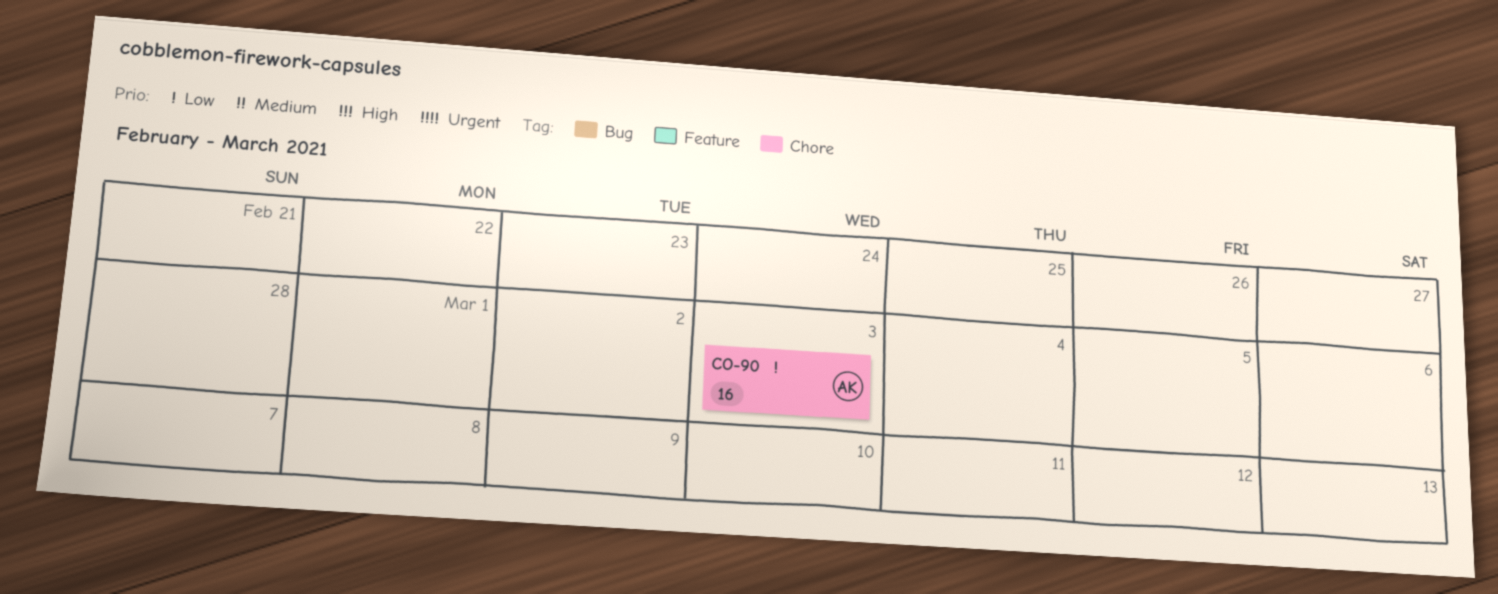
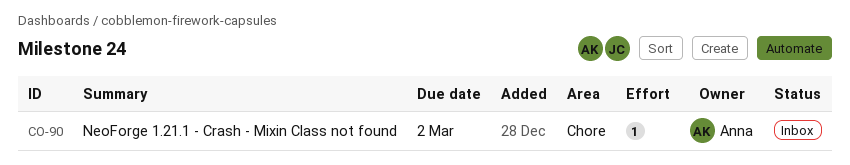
CO-90, estimate: 16 -> 1
CO-90, due: Mar 3 -> Mar 2

